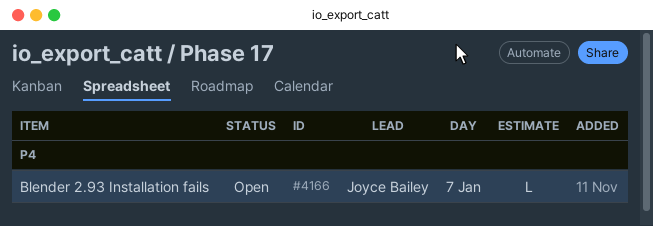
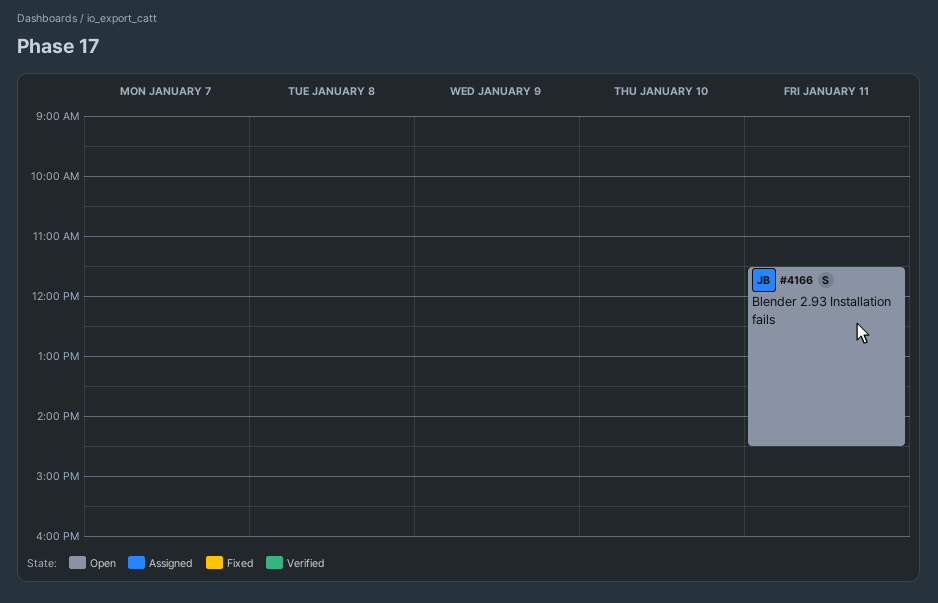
#4166, estimate: L -> S
#4166, day: Jan 7 -> Jan 11

